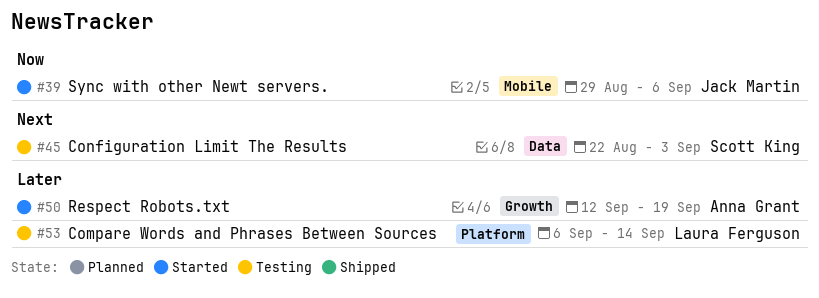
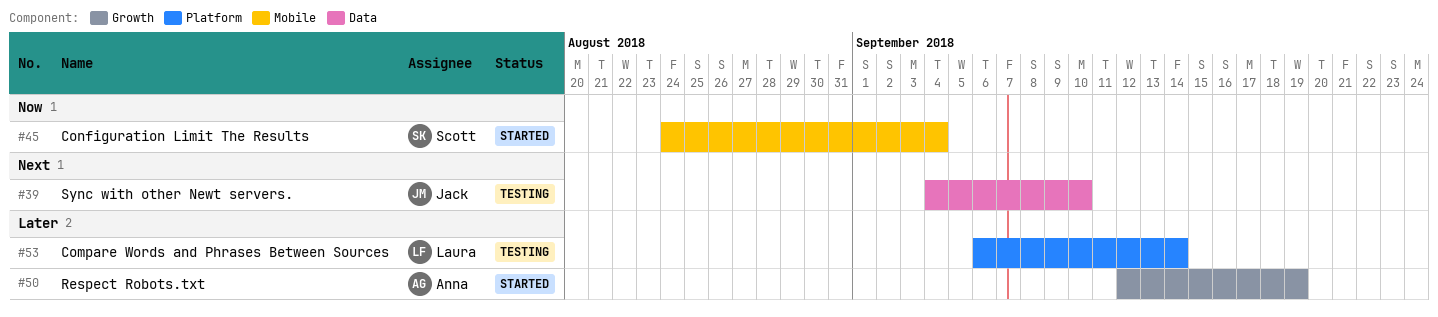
#39, status: Started -> Testing
#39, priority: Now -> Next
#39, label: Mobile -> Data
#39, start: Aug 29 -> Sep 4
#39, due: Sep 6 -> Sep 10
#45, status: Testing -> Started
#45, priority: Next -> Now
#45, label: Data -> Mobile
#45, start: Aug 22 -> Aug 24
#45, due: Sep 3 -> Sep 4

